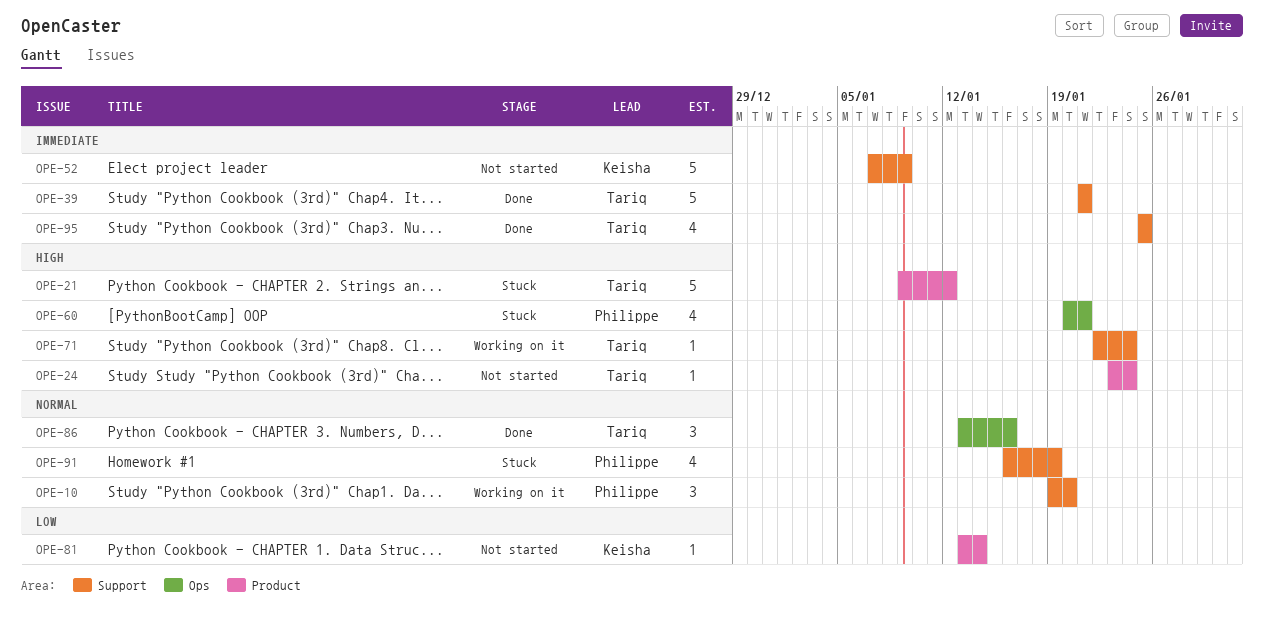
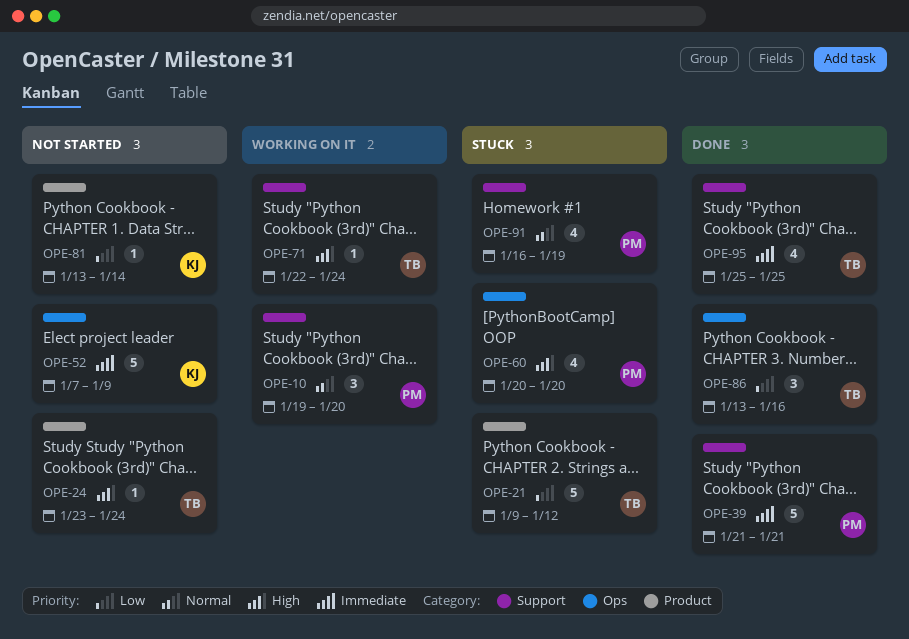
OPE-21, priority: High -> Low
OPE-39, owner: Tariq -> Philippe
OPE-52, label: Support -> Ops
OPE-60, due: Jan 21 -> Jan 20
OPE-86, priority: Normal -> Low

